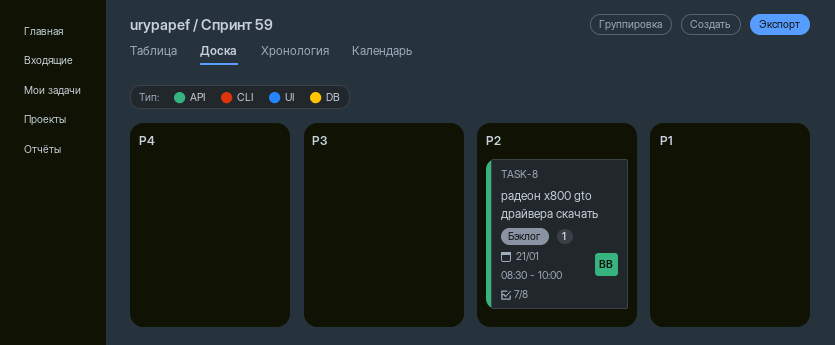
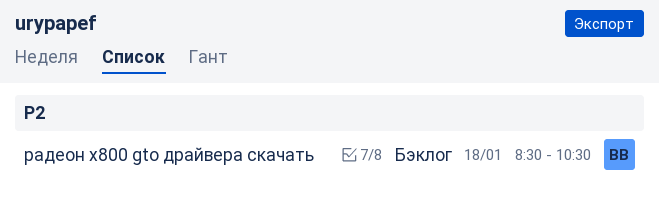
радеон х800 gto драйвера скачать, day: Jan 21 -> Jan 18
радеон х800 gto драйвера скачать, ends: 10:00 -> 10:30

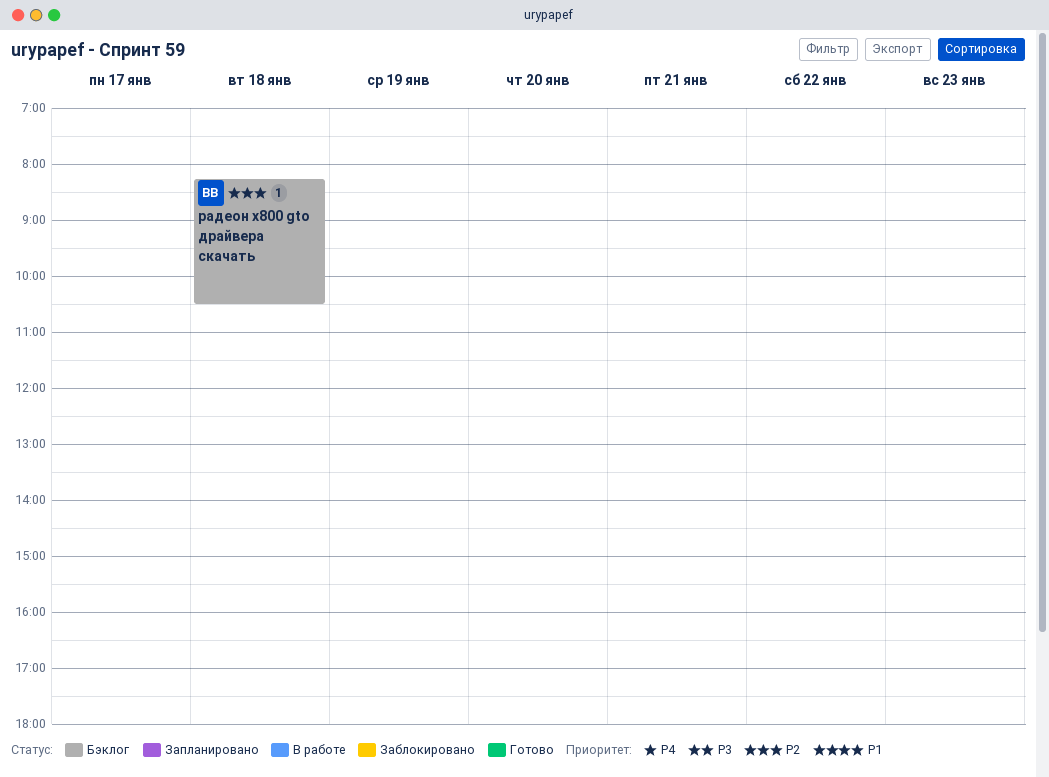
радеон х800 gto драйвера скачать, begins: 08:30 -> 08:15

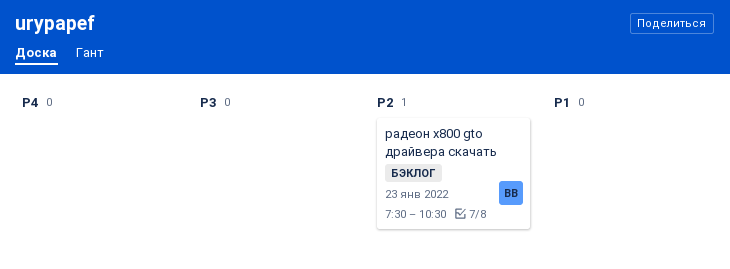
радеон х800 gto драйвера скачать, day: Jan 18 -> Jan 23
радеон х800 gto драйвера скачать, begins: 08:15 -> 07:30

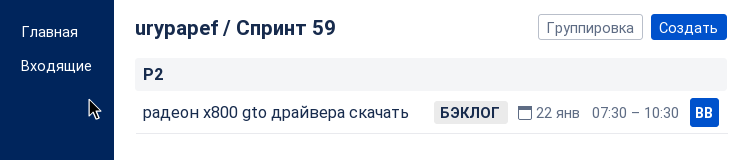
радеон х800 gto драйвера скачать, day: Jan 23 -> Jan 22

